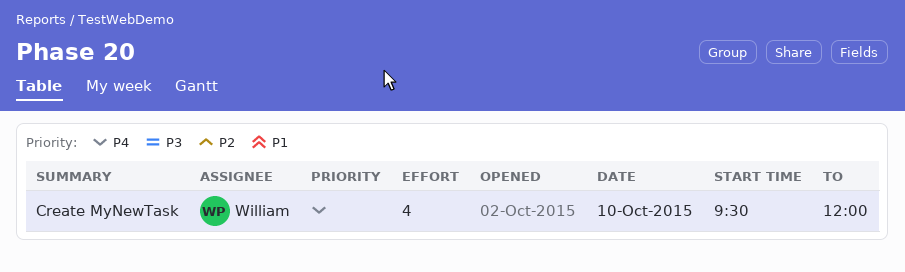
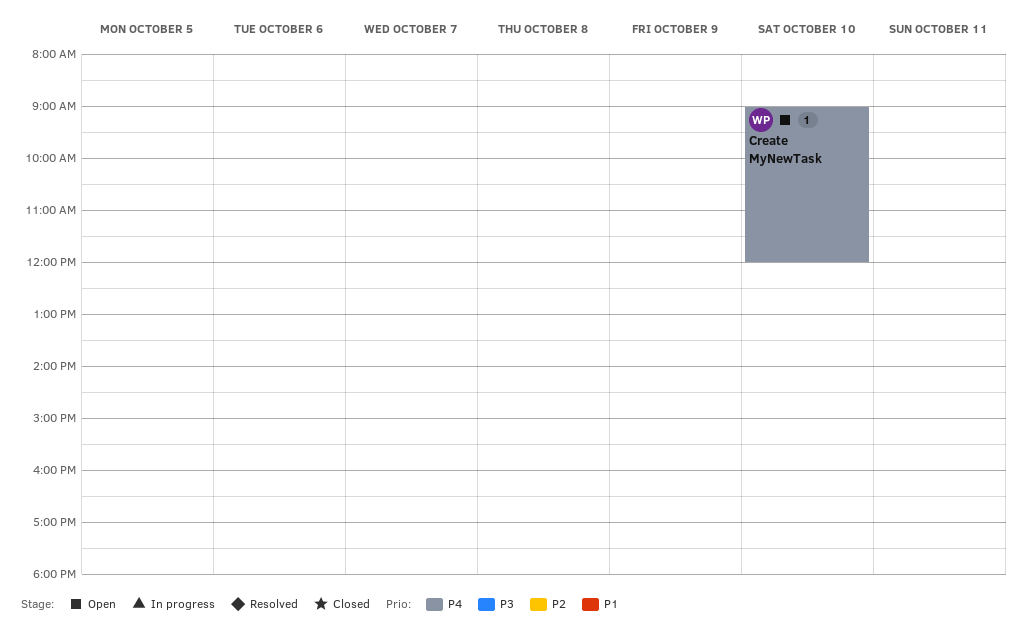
Create MyNewTask, estimate: 4 -> 1
Create MyNewTask, begins: 09:30 -> 09:00

